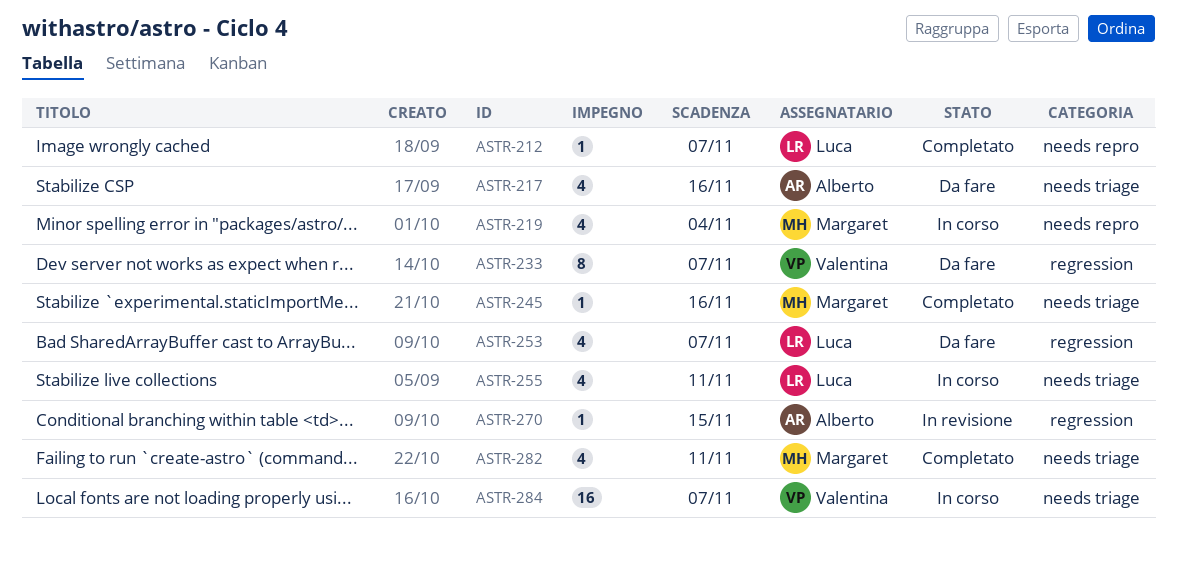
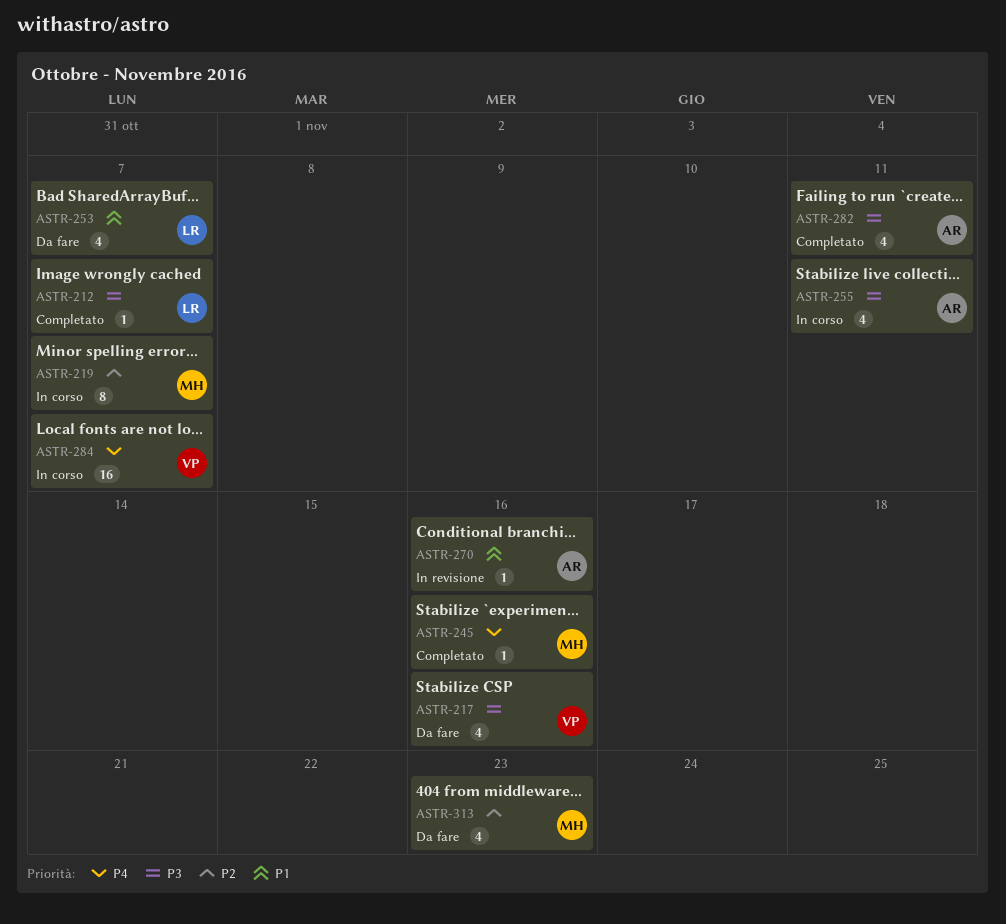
ASTR-217, owner: Alberto -> Valentina
ASTR-219, estimate: 4 -> 8
ASTR-219, due: Nov 4 -> Nov 7
ASTR-233: present -> none
ASTR-255, owner: Luca -> Alberto
ASTR-270, due: Nov 15 -> Nov 16
ASTR-282, owner: Margaret -> Alberto
ASTR-313: none -> present

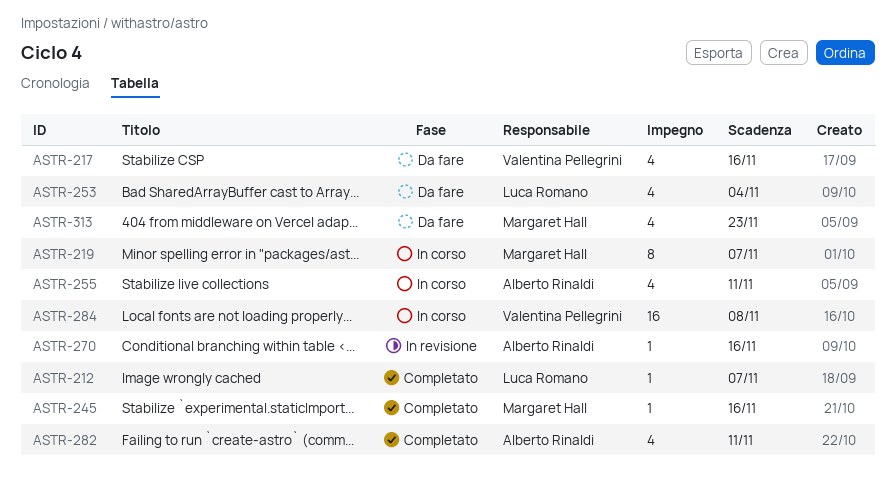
ASTR-253, due: Nov 7 -> Nov 4
ASTR-284, due: Nov 7 -> Nov 8

